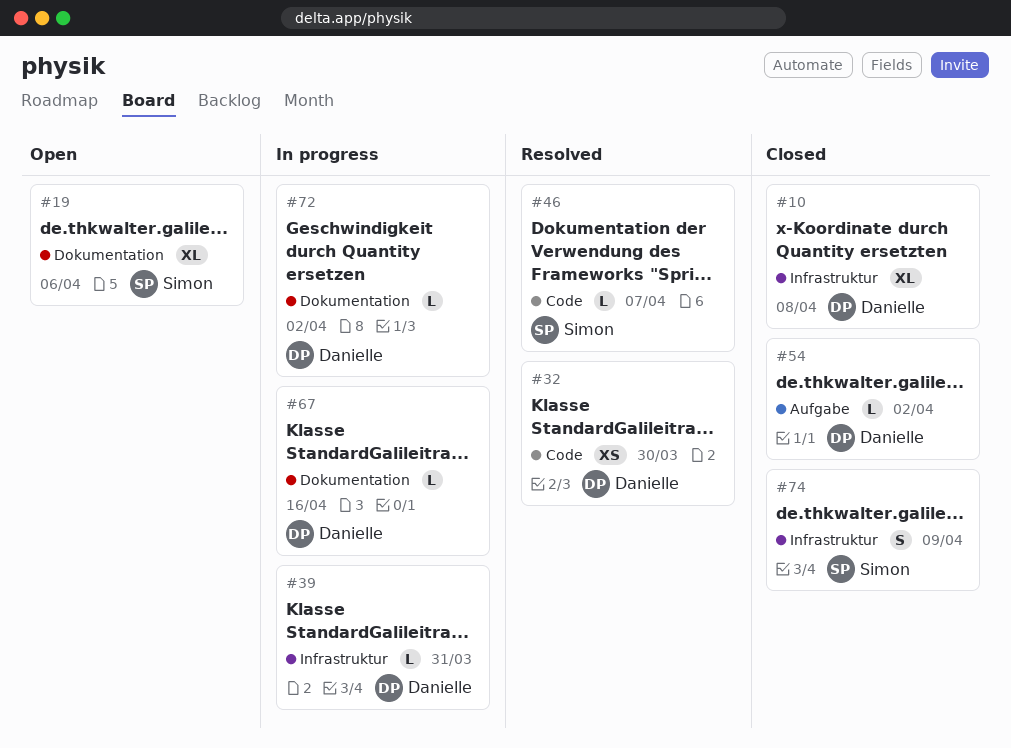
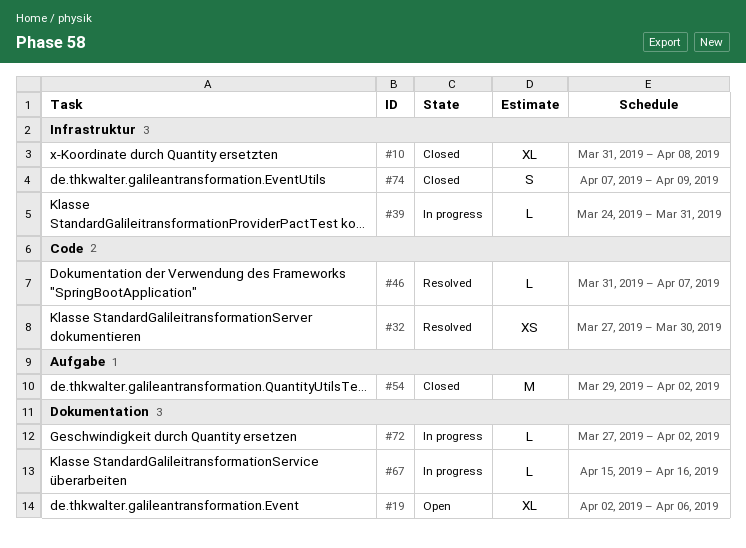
#54, estimate: L -> M

